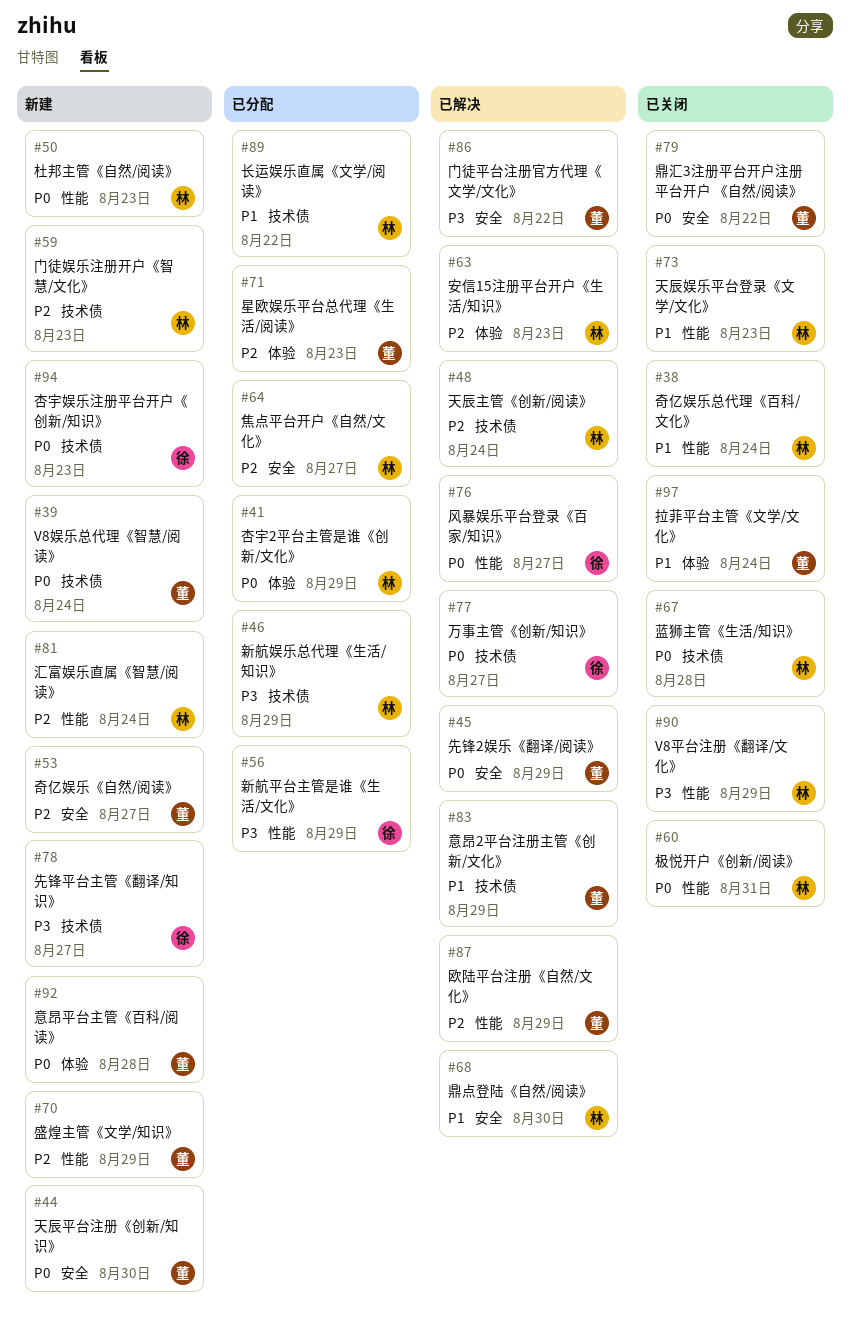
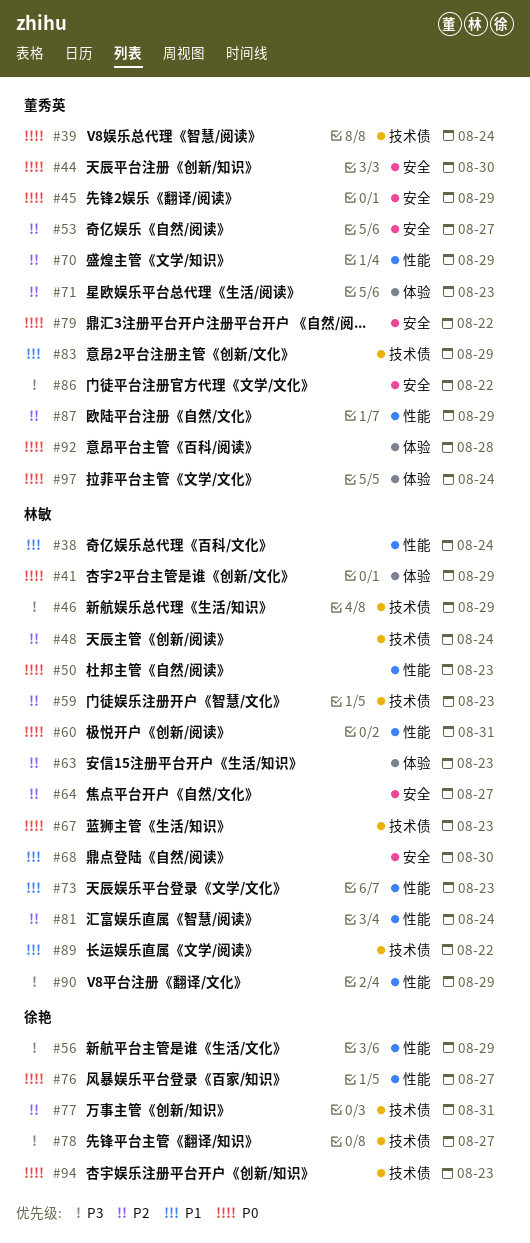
#67, due: Aug 28 -> Aug 23
#77, priority: P0 -> P2
#77, due: Aug 27 -> Aug 31
#97, priority: P1 -> P0

